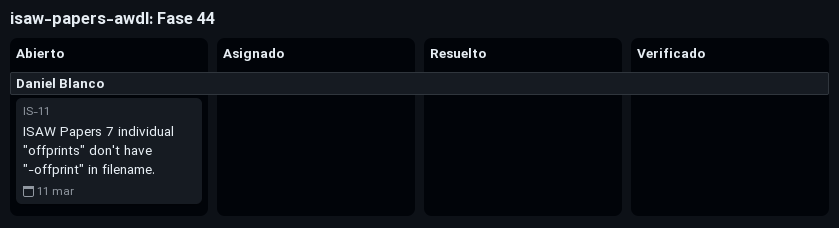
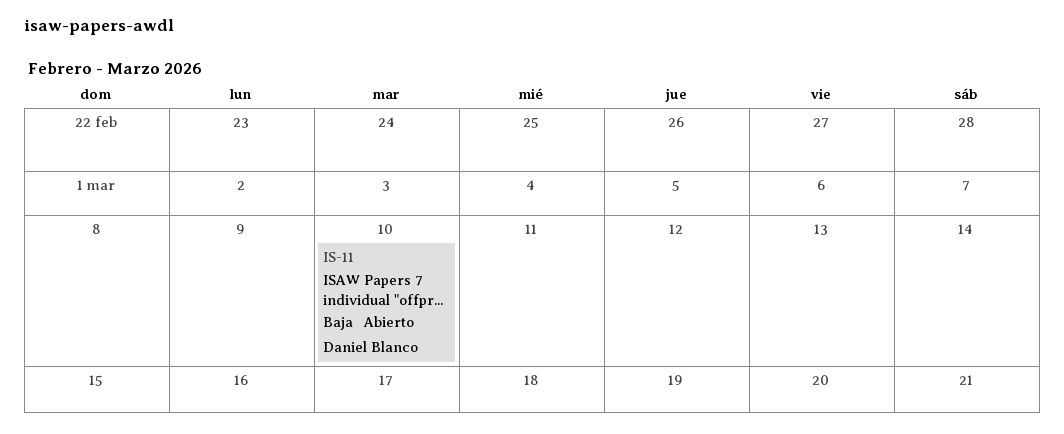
IS-11, due: Mar 11 -> Mar 10

